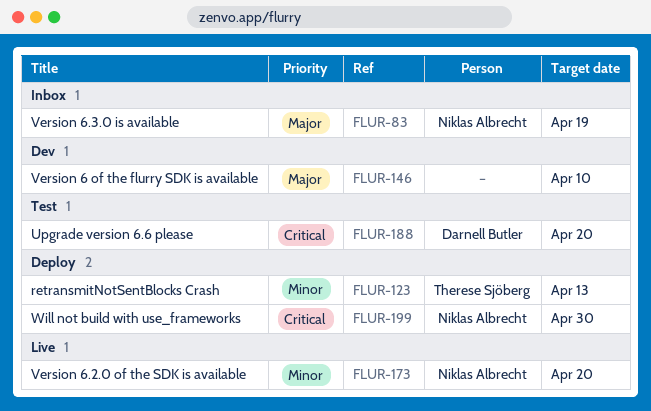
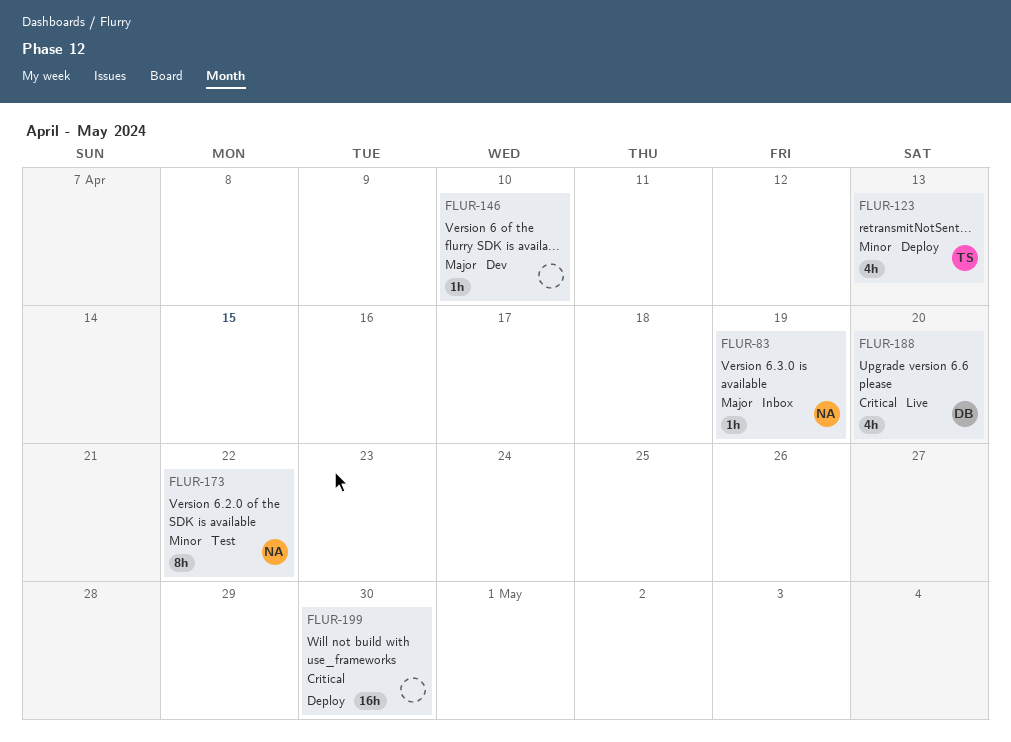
FLUR-173, status: Live -> Test
FLUR-173, due: Apr 20 -> Apr 22
FLUR-188, status: Test -> Live
FLUR-199, owner: Niklas Albrecht -> none

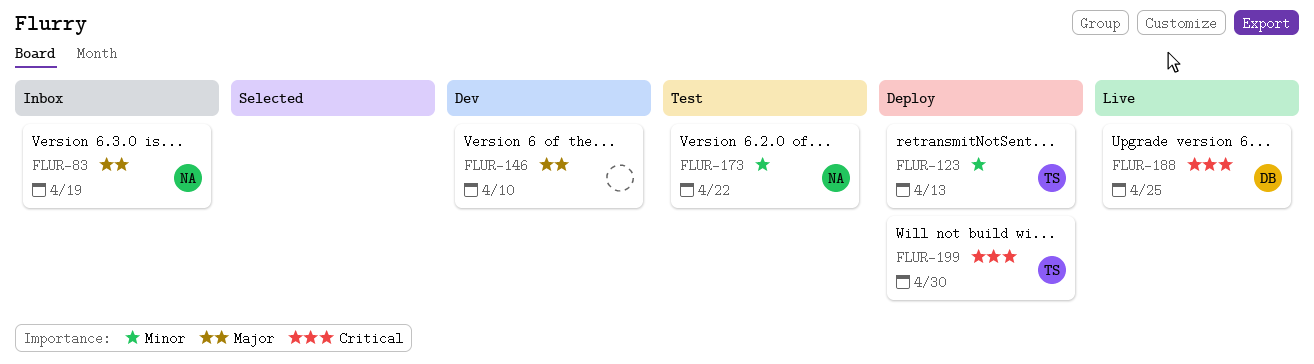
FLUR-188, due: Apr 20 -> Apr 25
FLUR-199, owner: none -> TS

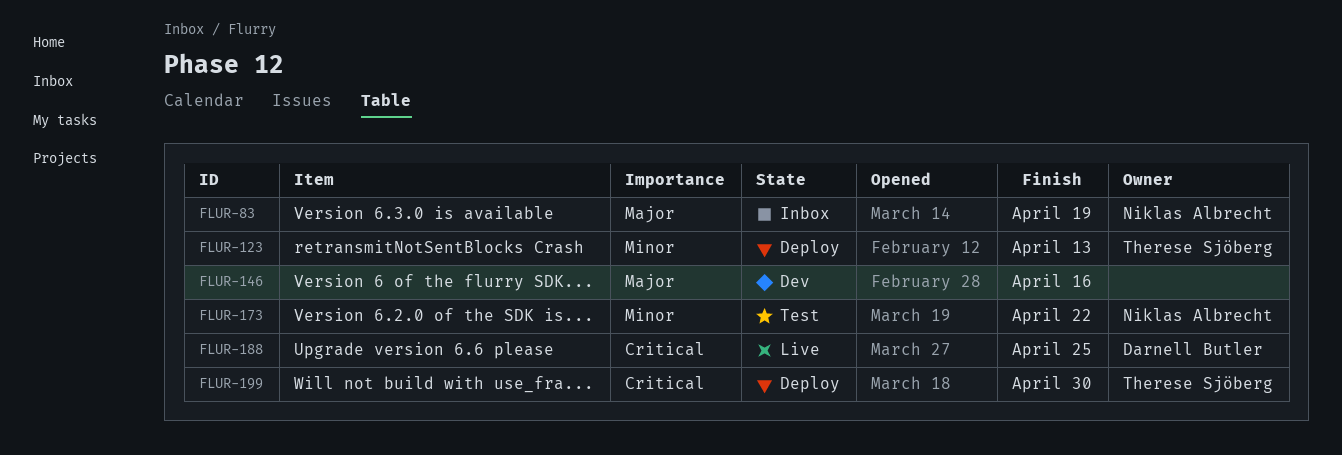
FLUR-146, due: Apr 10 -> Apr 16

